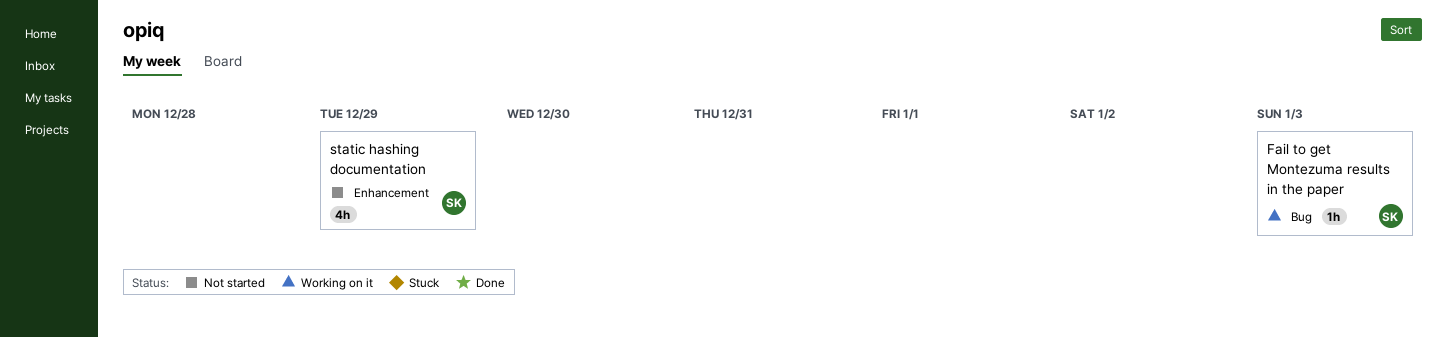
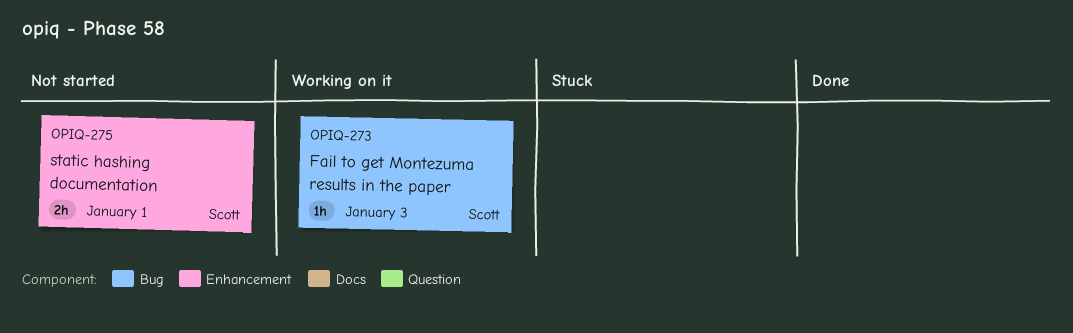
static hashing documentation, estimate: 4h -> 2h
static hashing documentation, due: Dec 29 -> Jan 1

